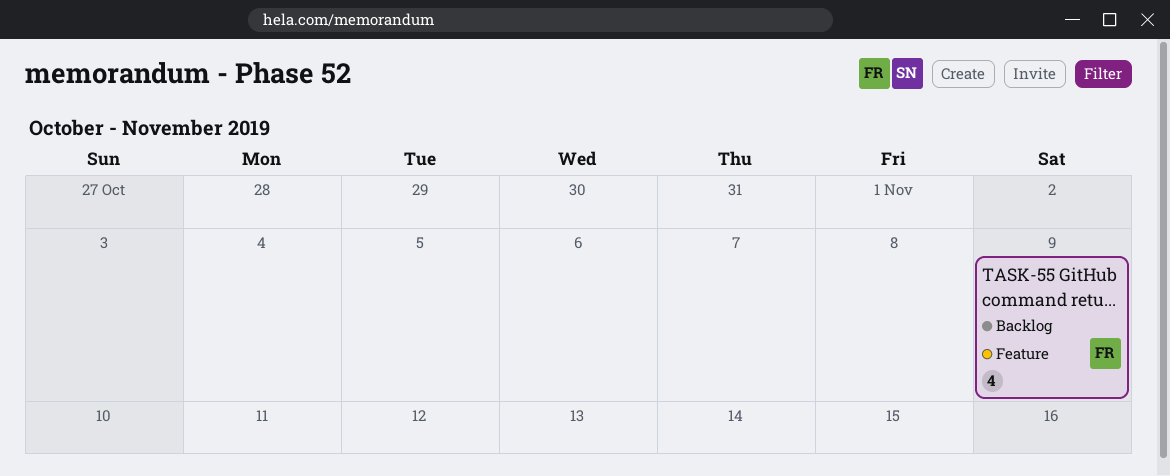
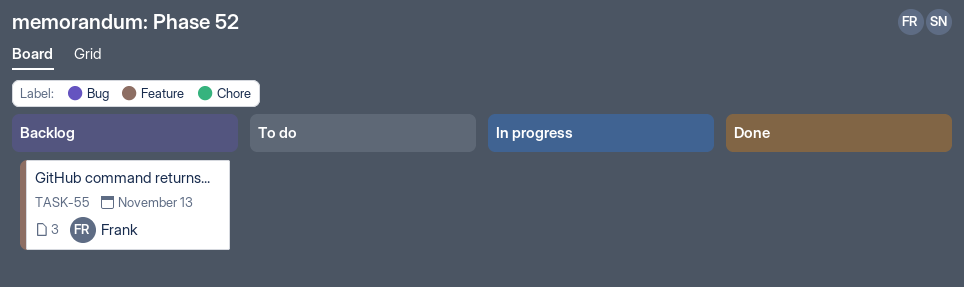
TASK-55, due: Nov 9 -> Nov 13

